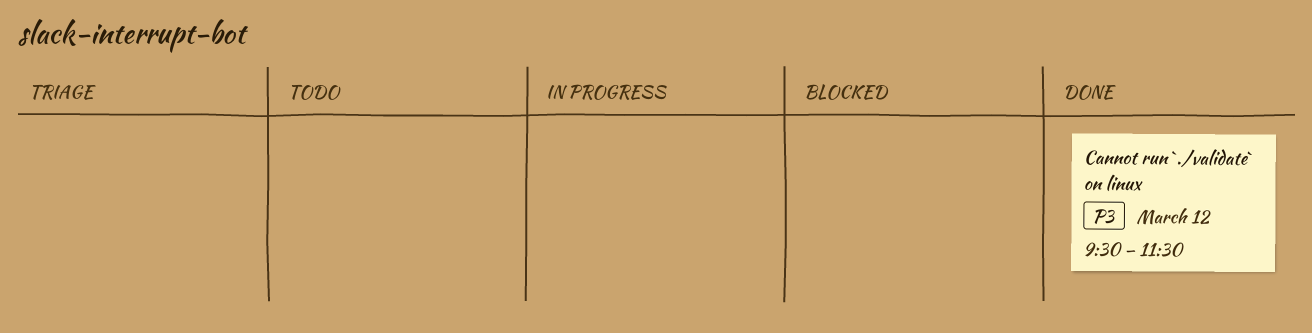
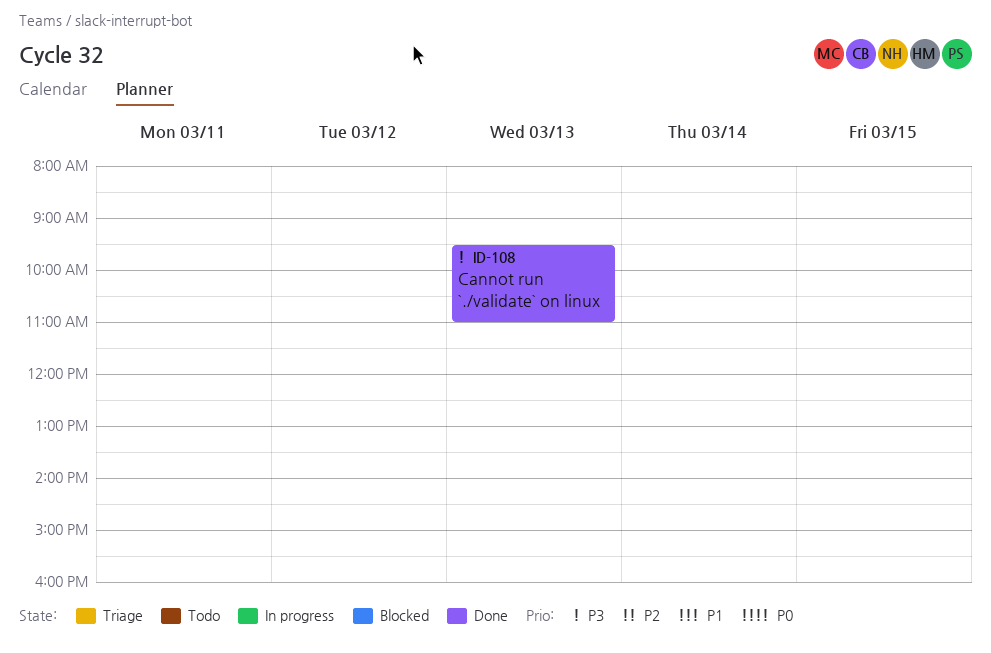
Cannot run `./validate` on linux, day: Mar 12 -> Mar 13
Cannot run `./validate` on linux, ends: 11:30 -> 11:00

